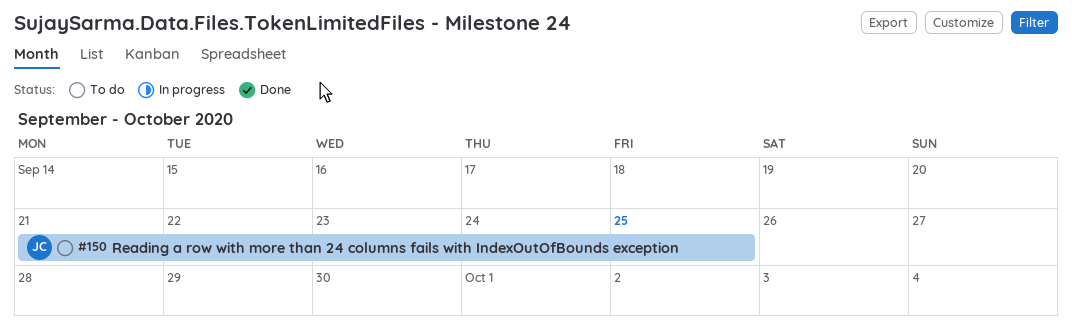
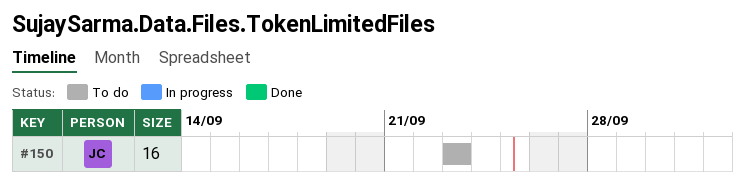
#150, start: Sep 21 -> Sep 23
#150, due: Sep 25 -> Sep 23

